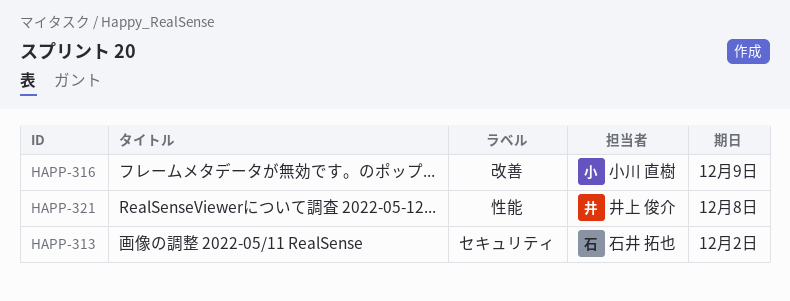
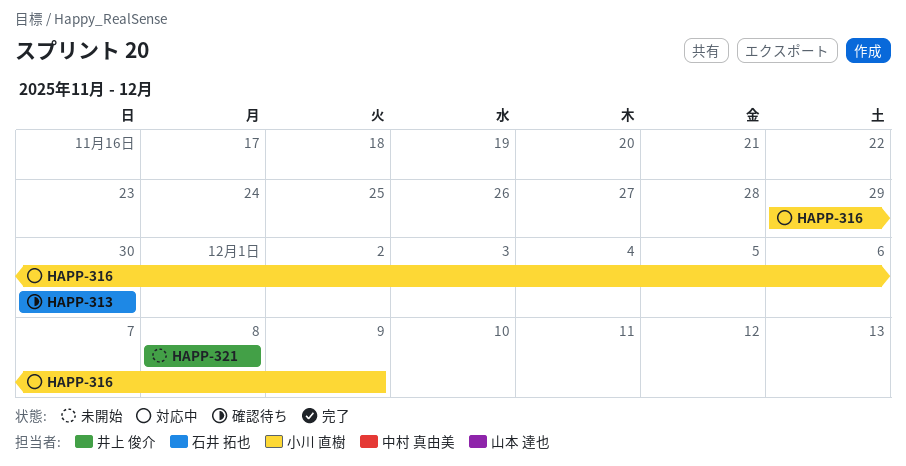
HAPP-313, due: Dec 2 -> Nov 30

